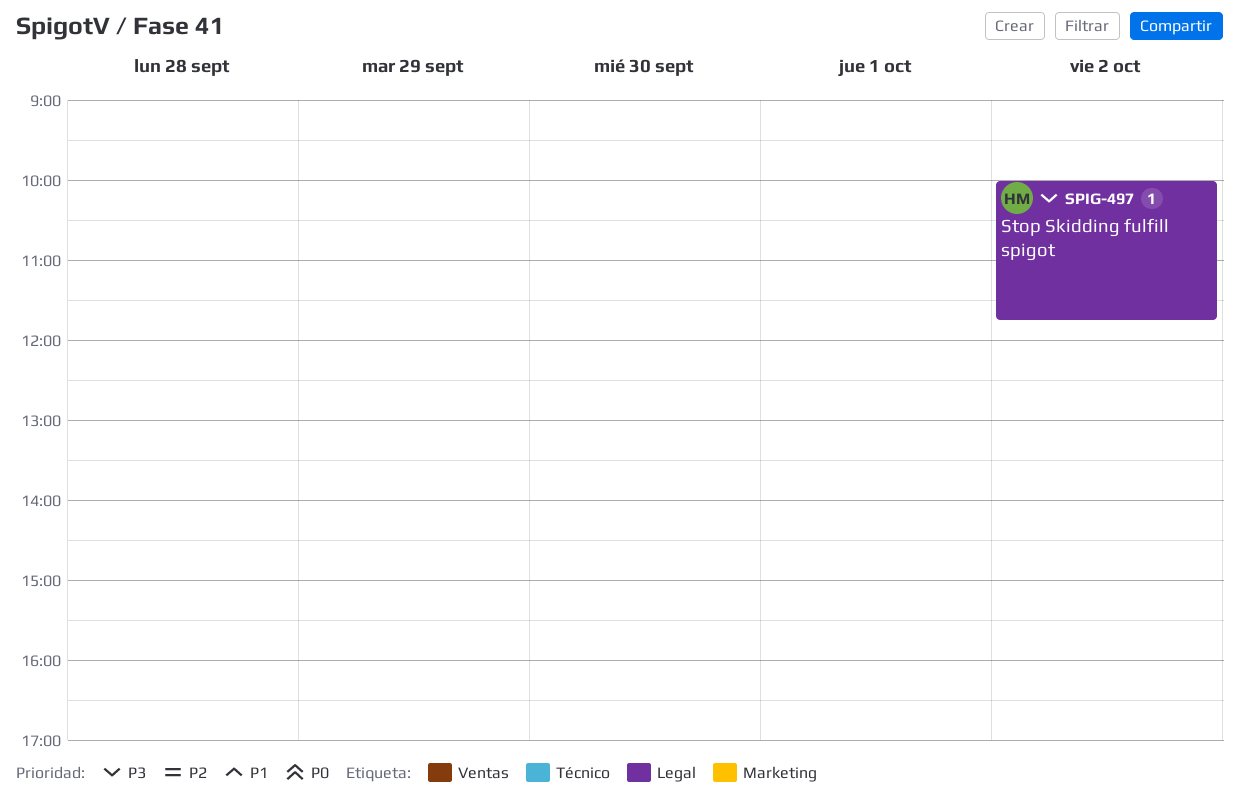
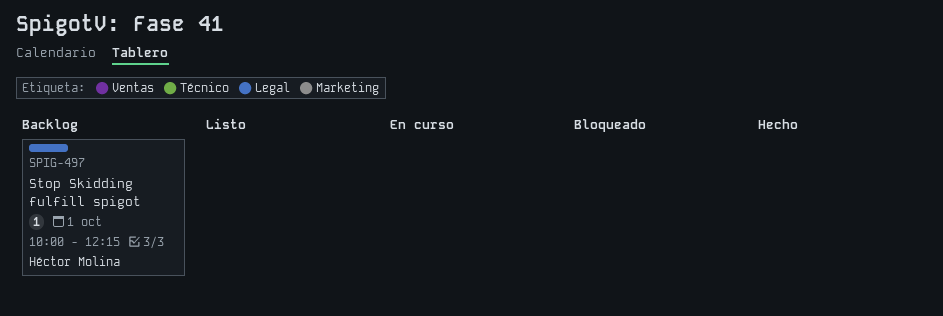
SPIG-497, day: Oct 2 -> Oct 1
SPIG-497, ends: 11:45 -> 12:15

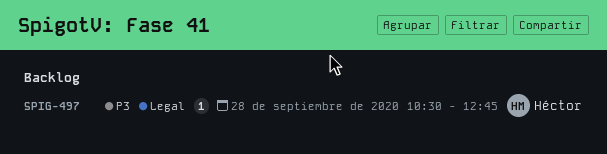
SPIG-497, day: Oct 1 -> Sep 28
SPIG-497, begins: 10:00 -> 10:30
SPIG-497, ends: 12:15 -> 12:45

